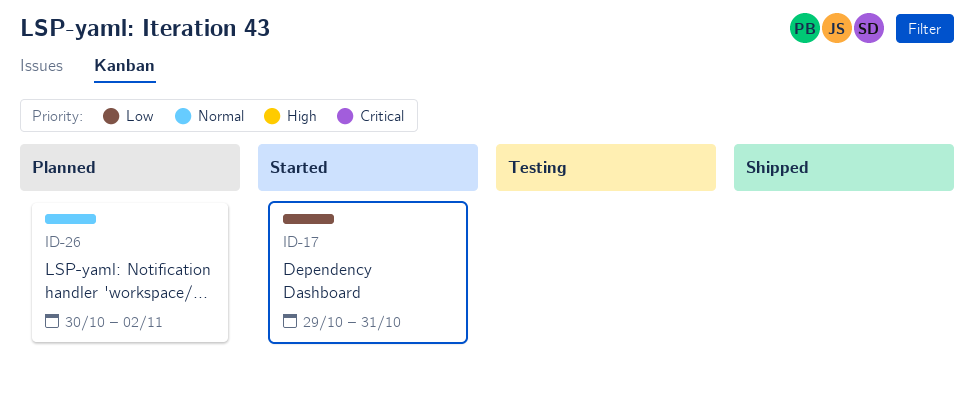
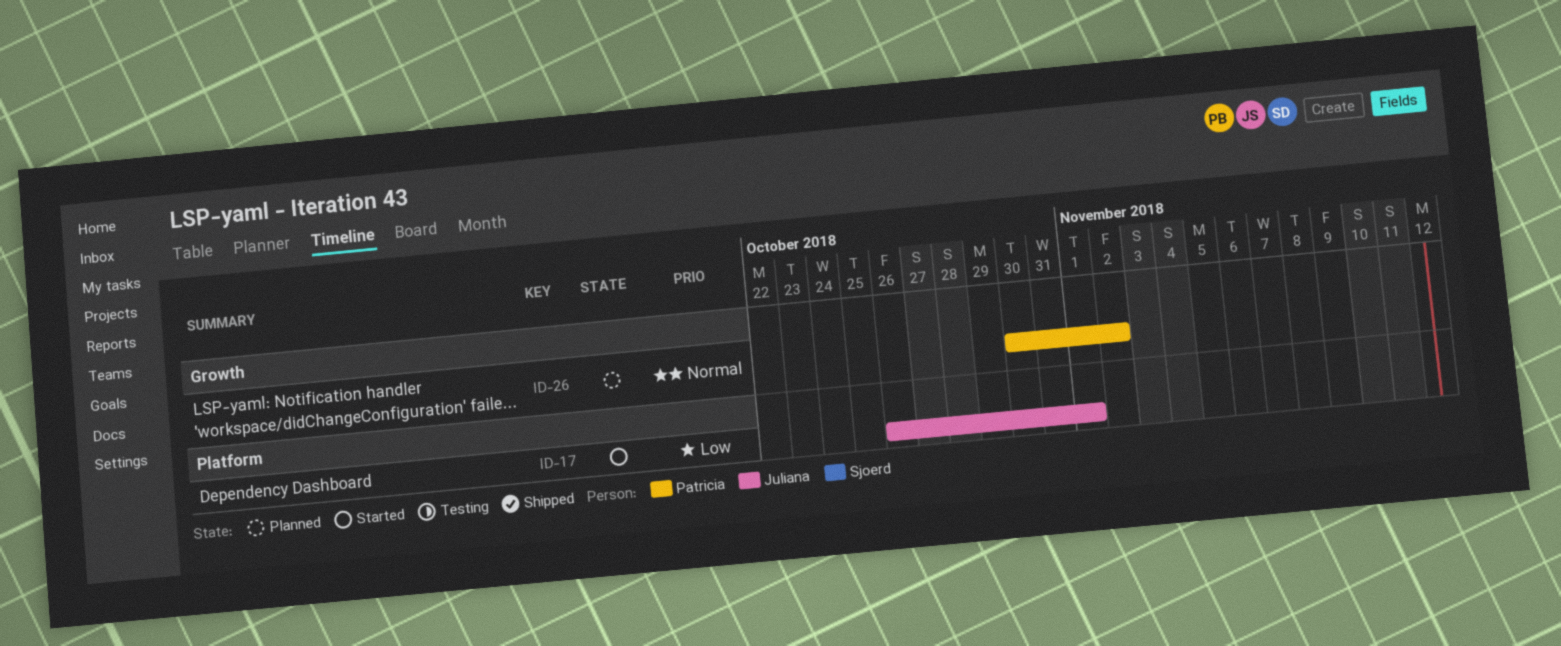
ID-17, start: Oct 29 -> Oct 26
ID-17, due: Oct 31 -> Nov 1

